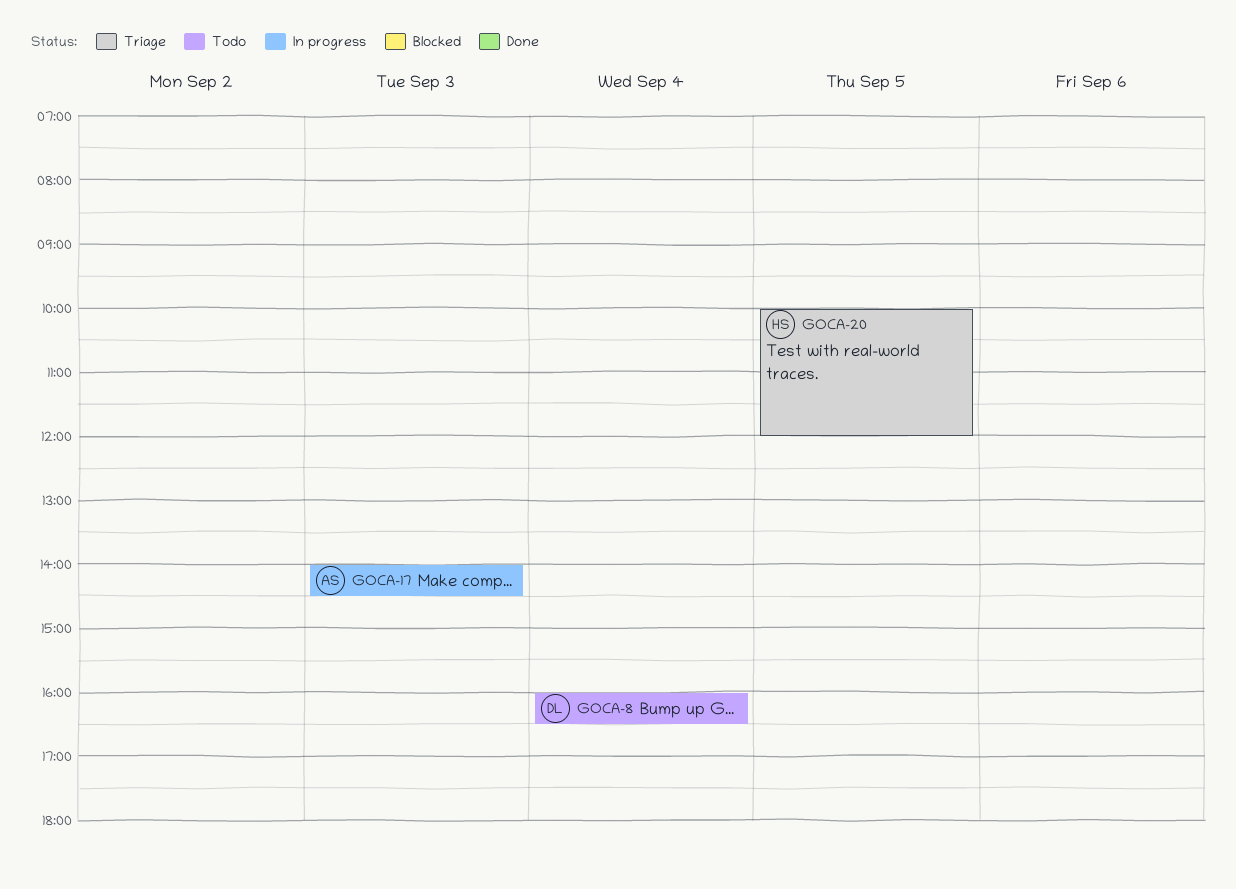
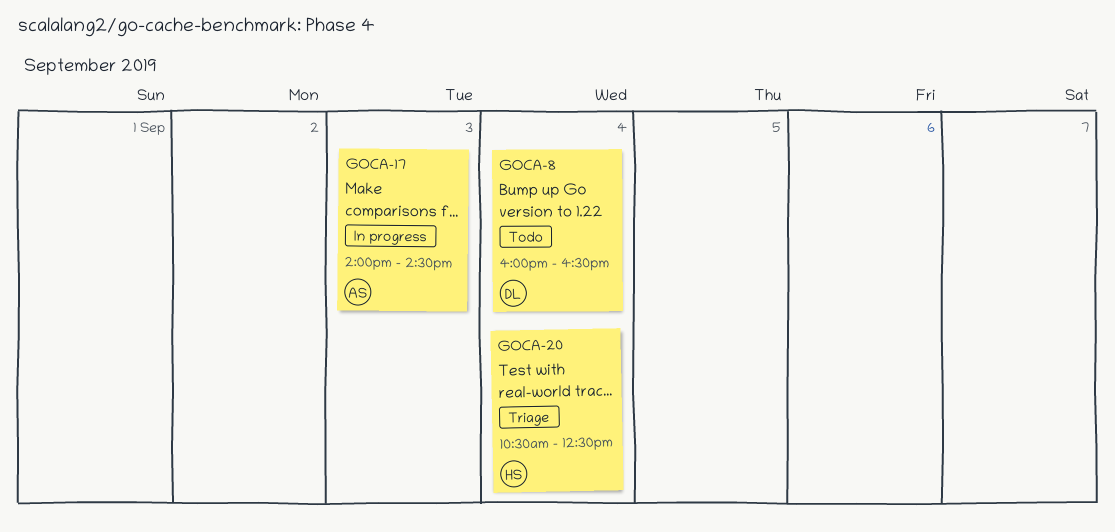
GOCA-20, day: Sep 5 -> Sep 4
GOCA-20, begins: 10:00 -> 10:30
GOCA-20, ends: 12:00 -> 12:30

